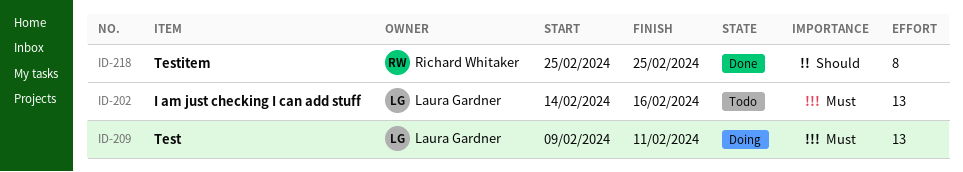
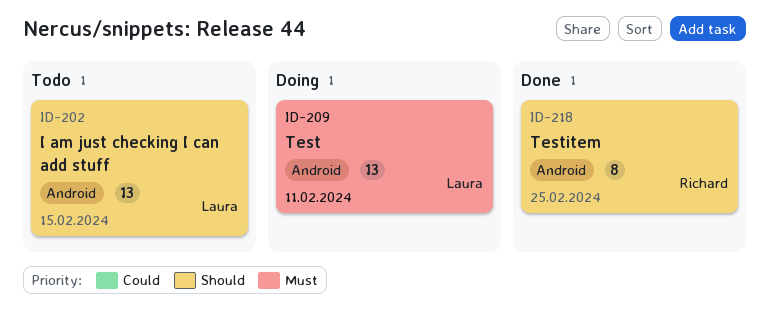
ID-202, priority: Must -> Should
ID-202, due: Feb 16 -> Feb 15

